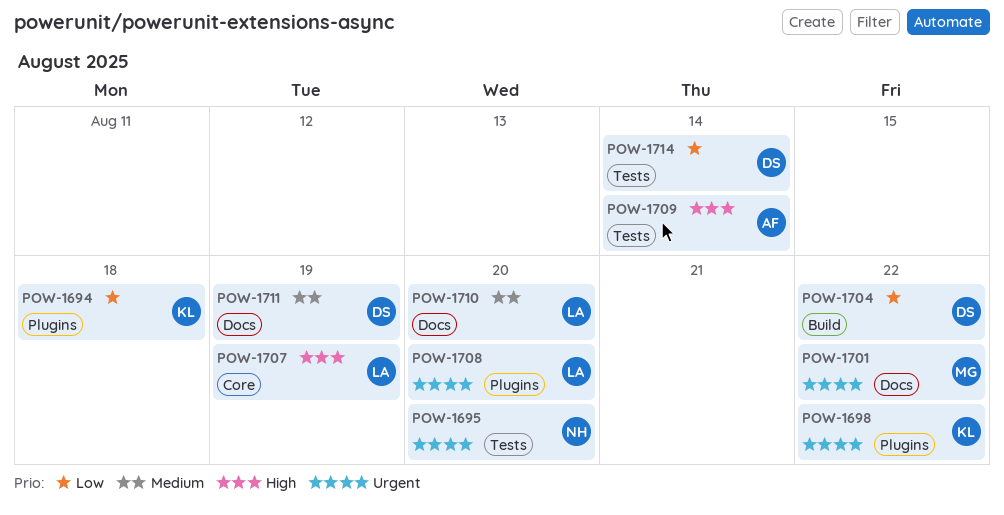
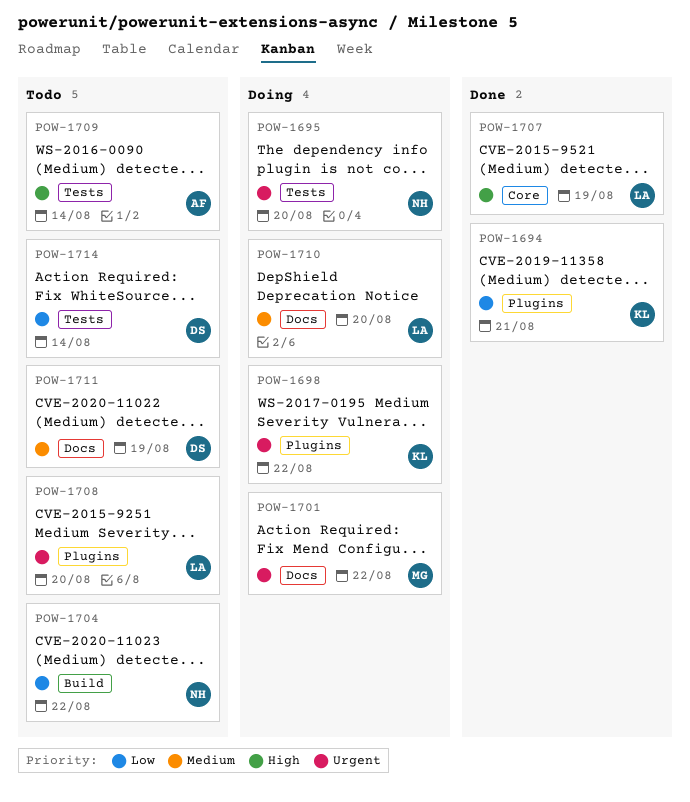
POW-1694, due: Aug 18 -> Aug 21
POW-1704, owner: DS -> NH

